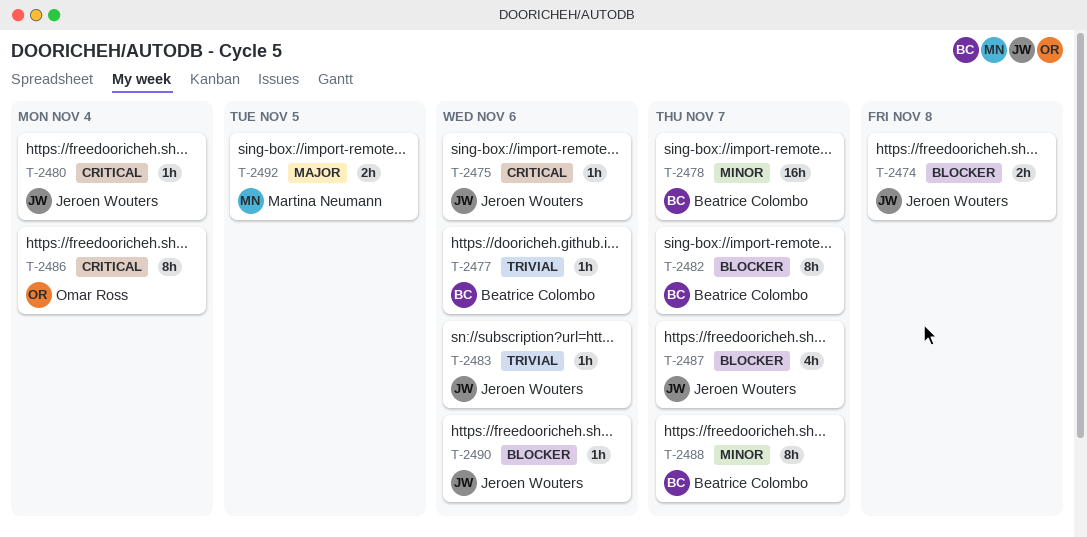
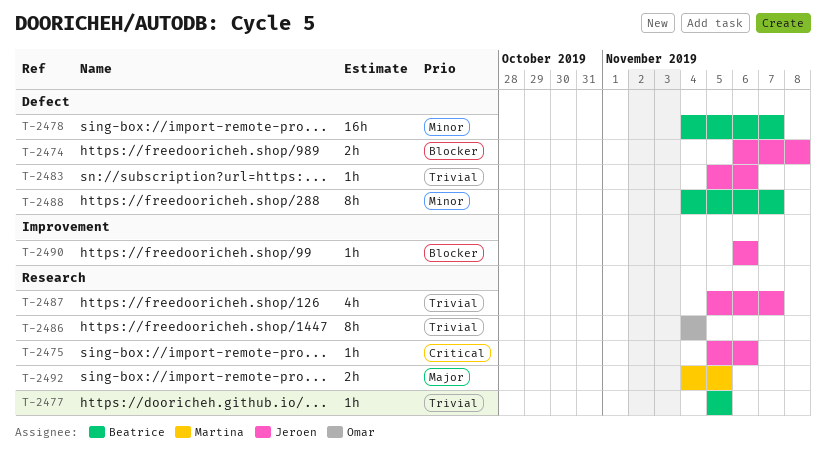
T-2477, due: Nov 6 -> Nov 5
T-2480: present -> none
T-2482: present -> none
T-2486, priority: Critical -> Trivial
T-2487, priority: Blocker -> Trivial

